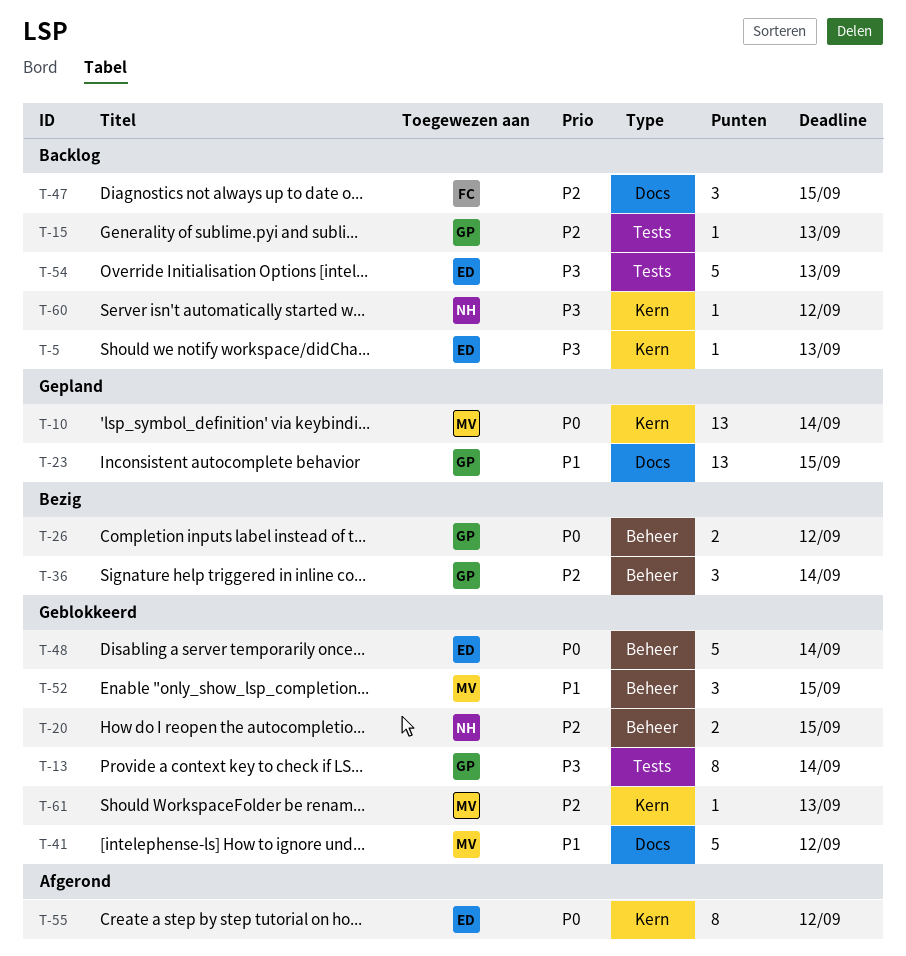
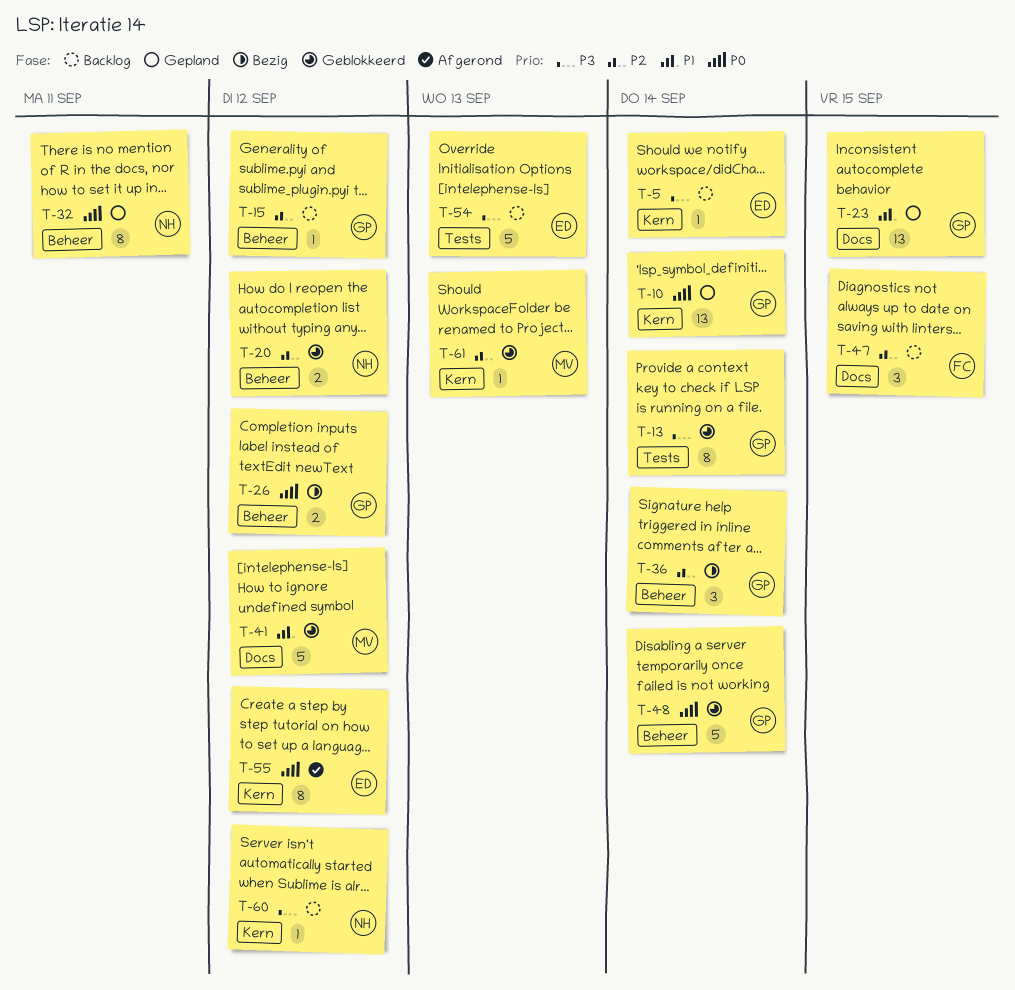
T-5, due: Sep 13 -> Sep 14
T-10, owner: MV -> GP
T-15, label: Tests -> Beheer
T-15, due: Sep 13 -> Sep 12
T-20, due: Sep 15 -> Sep 12
T-32: none -> present
T-48, owner: ED -> GP
T-52: present -> none

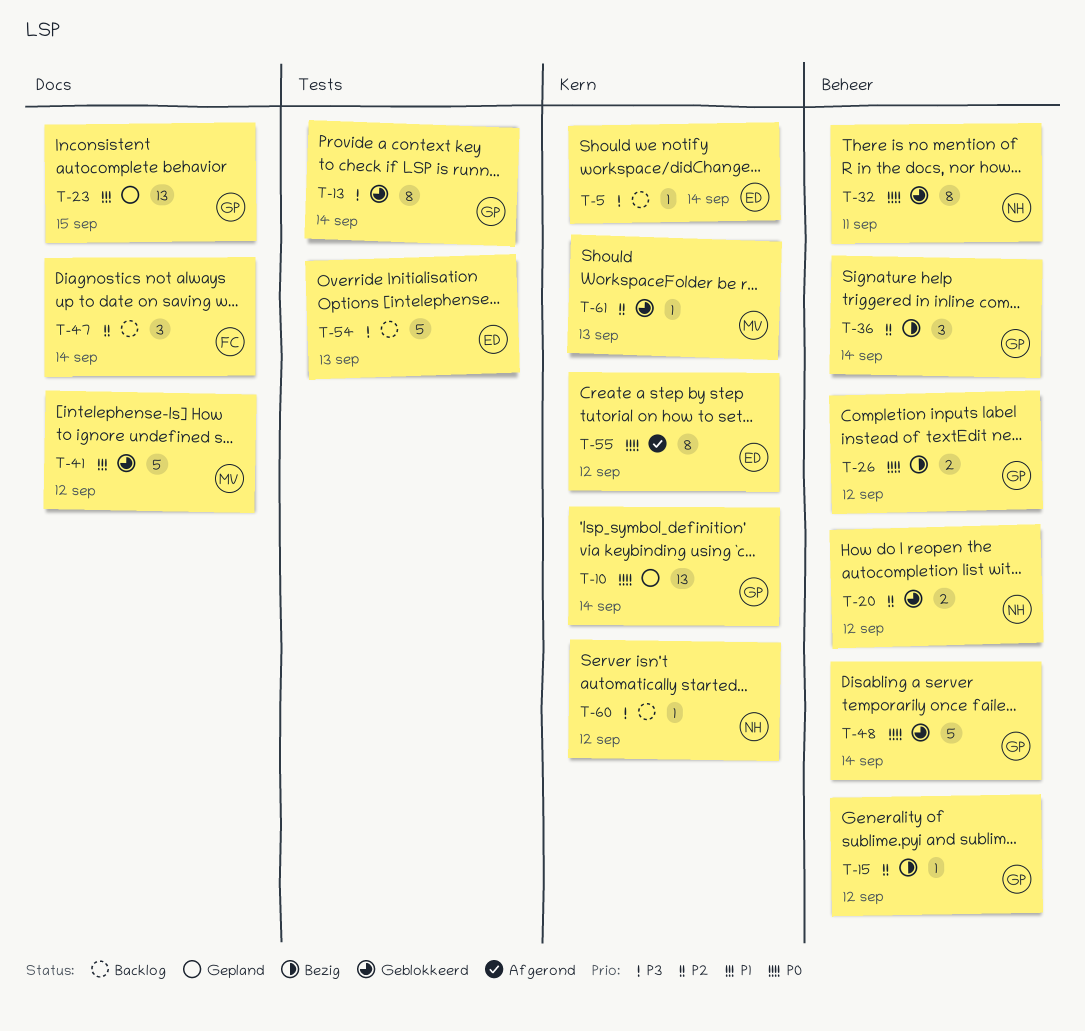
T-15, status: Backlog -> Bezig
T-32, status: Gepland -> Geblokkeerd
T-47, due: Sep 15 -> Sep 14

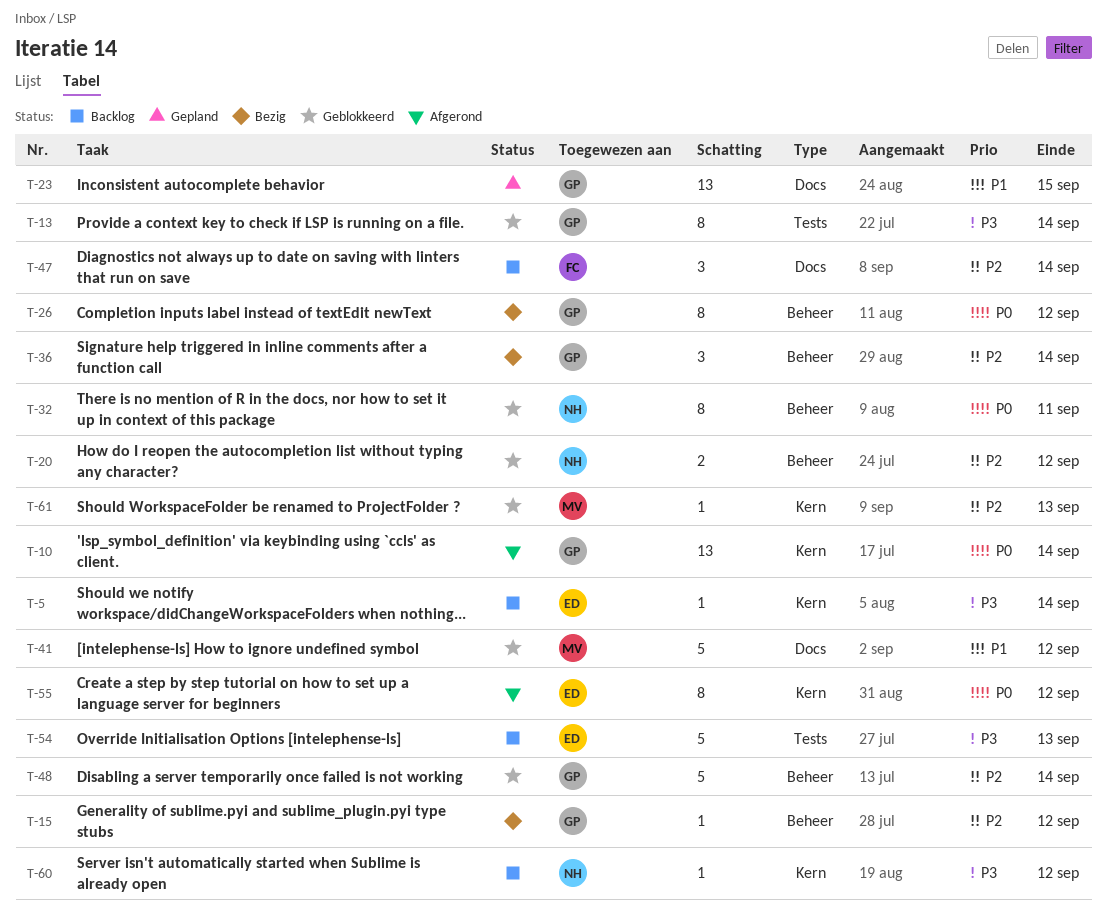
T-10, status: Gepland -> Afgerond
T-26, estimate: 2 -> 8
T-48, priority: P0 -> P2

